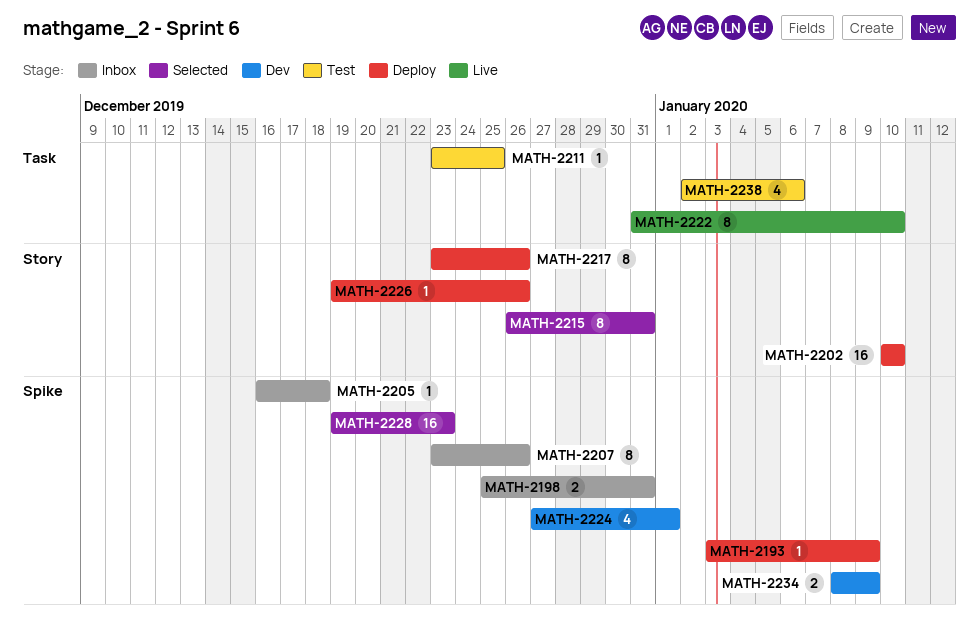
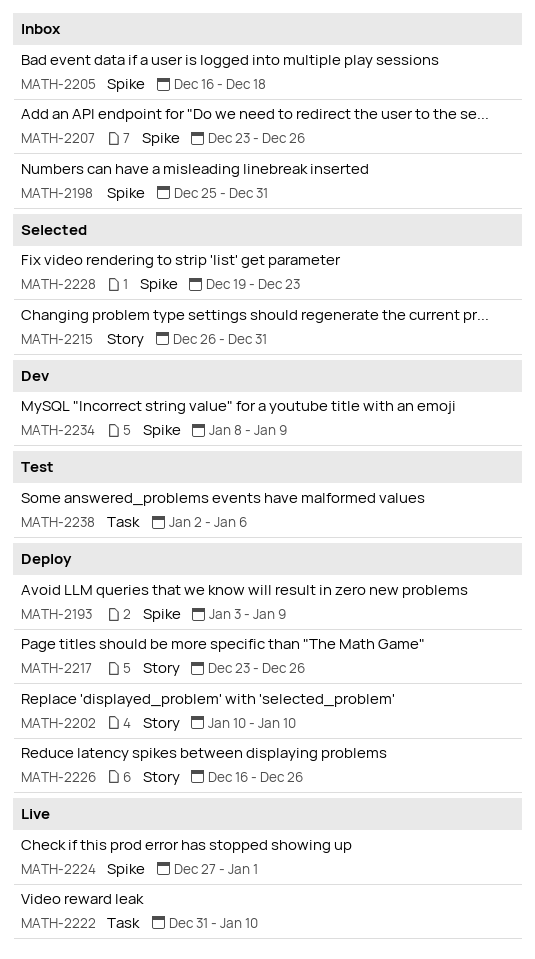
MATH-2211: present -> none
MATH-2224, status: Dev -> Live
MATH-2226, start: Dec 19 -> Dec 16

